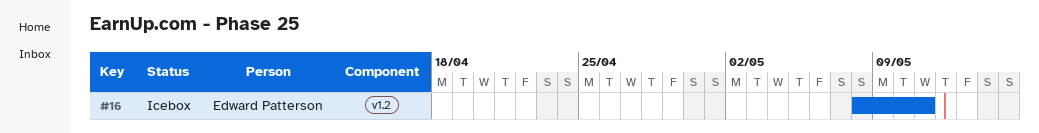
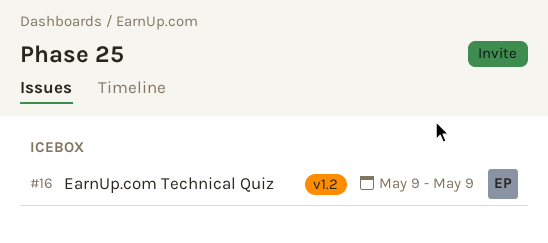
#16, start: May 8 -> May 9
#16, due: May 11 -> May 9

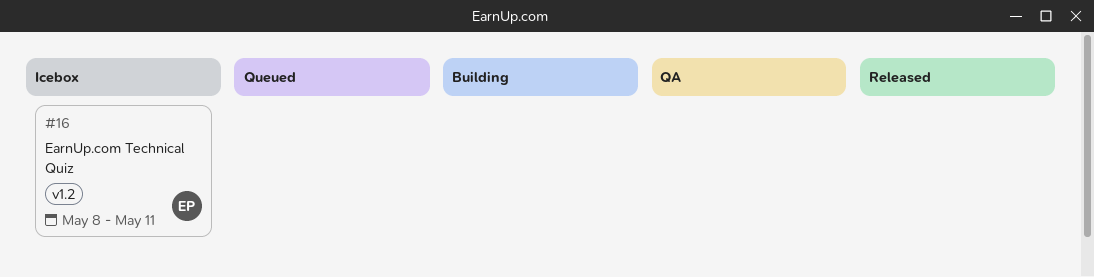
#16, start: May 9 -> May 8
#16, due: May 9 -> May 11

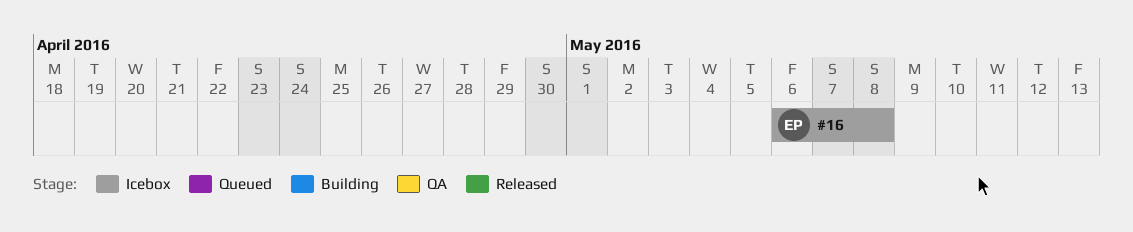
#16, start: May 8 -> May 6
#16, due: May 11 -> May 8

